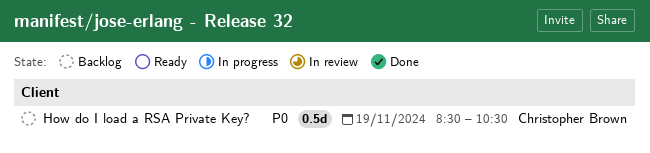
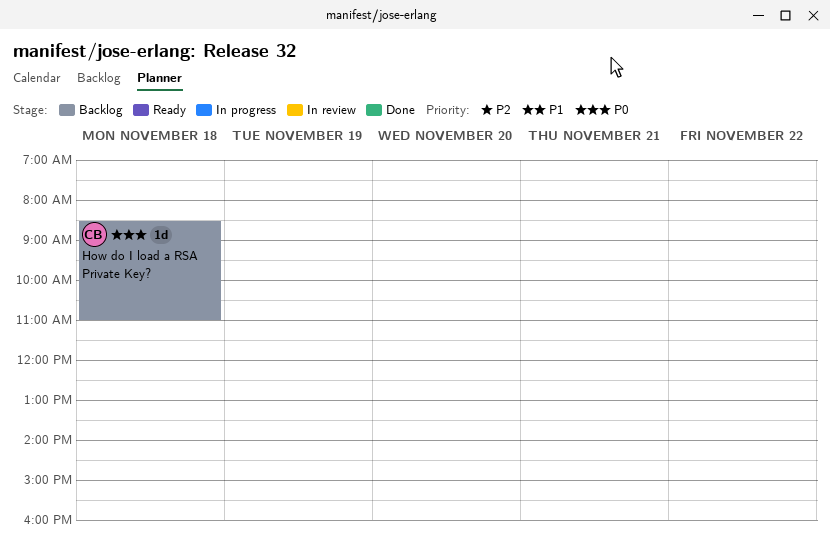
How do I load a RSA Private Key?, estimate: 0.5d -> 1d
How do I load a RSA Private Key?, day: Nov 19 -> Nov 18
How do I load a RSA Private Key?, ends: 10:30 -> 11:00

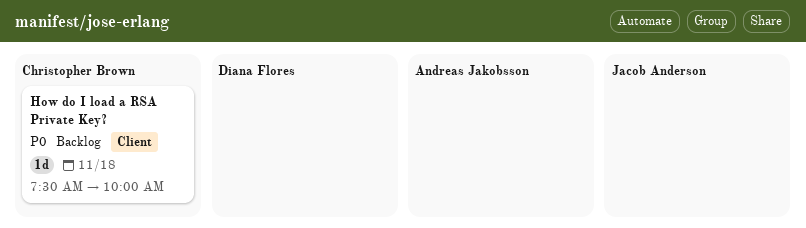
How do I load a RSA Private Key?, begins: 08:30 -> 07:30
How do I load a RSA Private Key?, ends: 11:00 -> 10:00

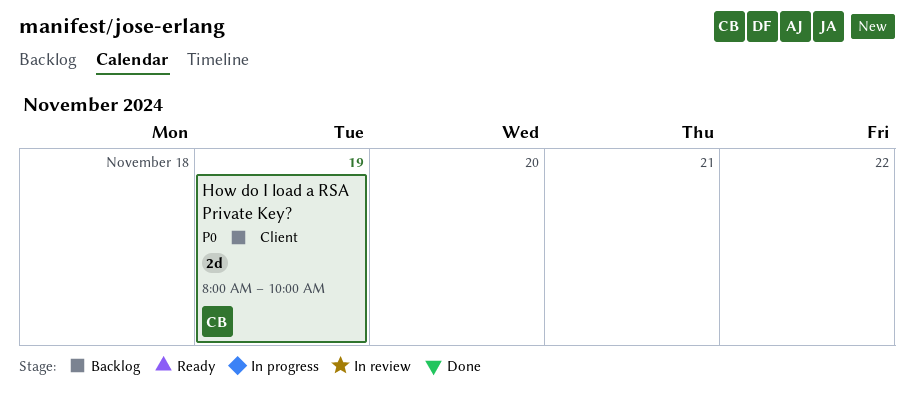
How do I load a RSA Private Key?, estimate: 1d -> 2d
How do I load a RSA Private Key?, day: Nov 18 -> Nov 19
How do I load a RSA Private Key?, begins: 07:30 -> 08:00

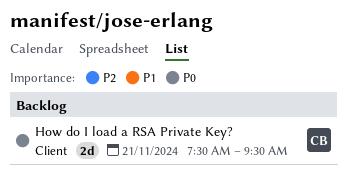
How do I load a RSA Private Key?, day: Nov 19 -> Nov 21
How do I load a RSA Private Key?, begins: 08:00 -> 07:30
How do I load a RSA Private Key?, ends: 10:00 -> 09:30

